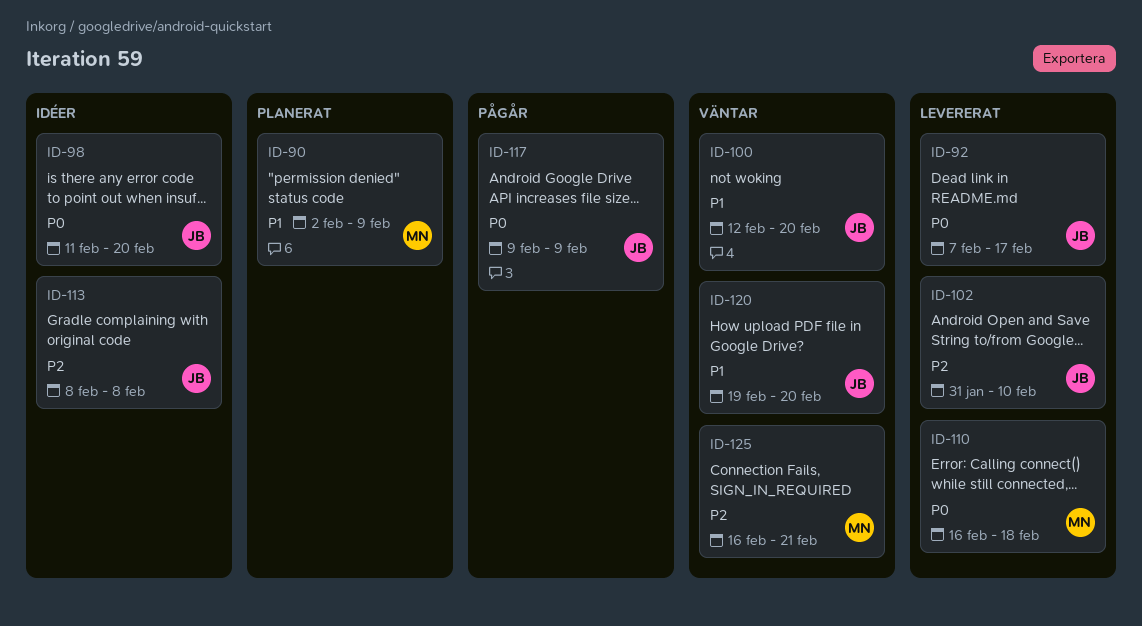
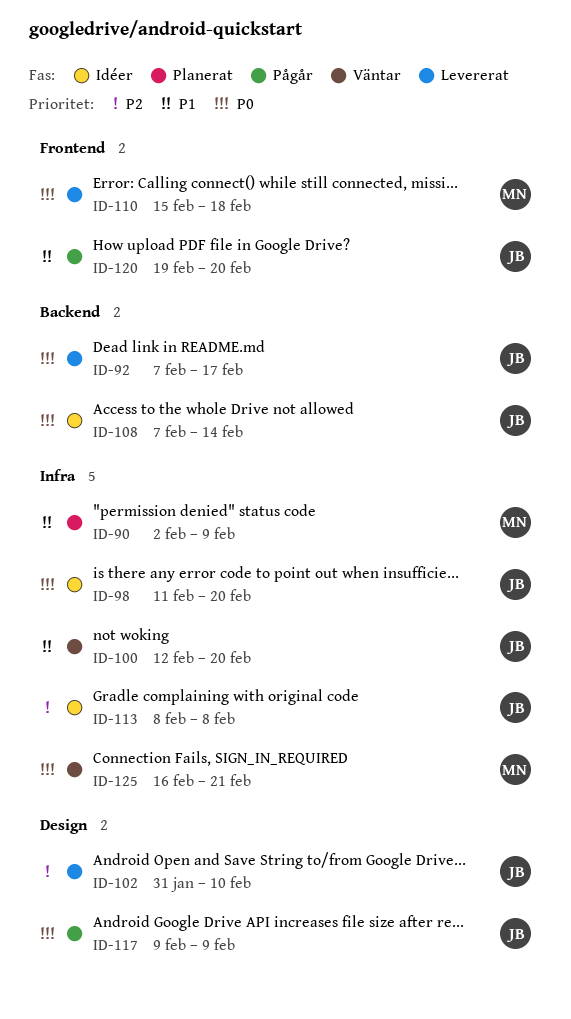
ID-108: none -> present
ID-110, start: Feb 16 -> Feb 15
ID-120, status: Väntar -> Pågår
ID-125, priority: P2 -> P0

